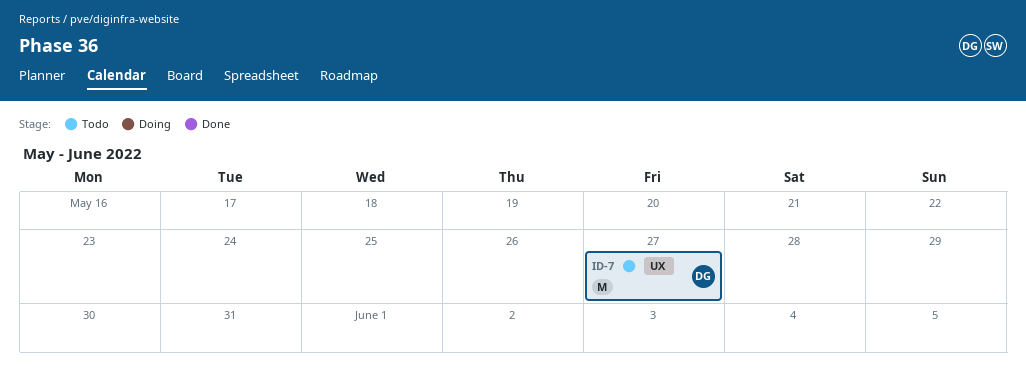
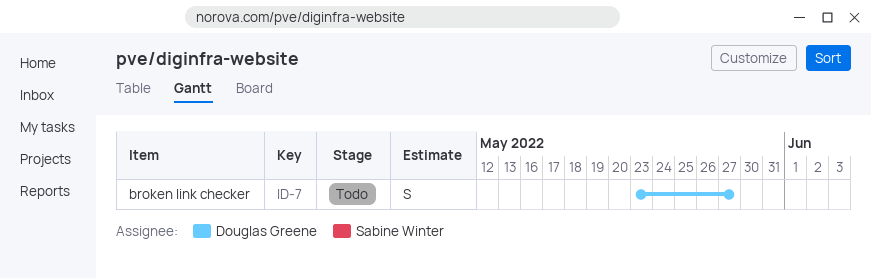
ID-7, estimate: M -> S

